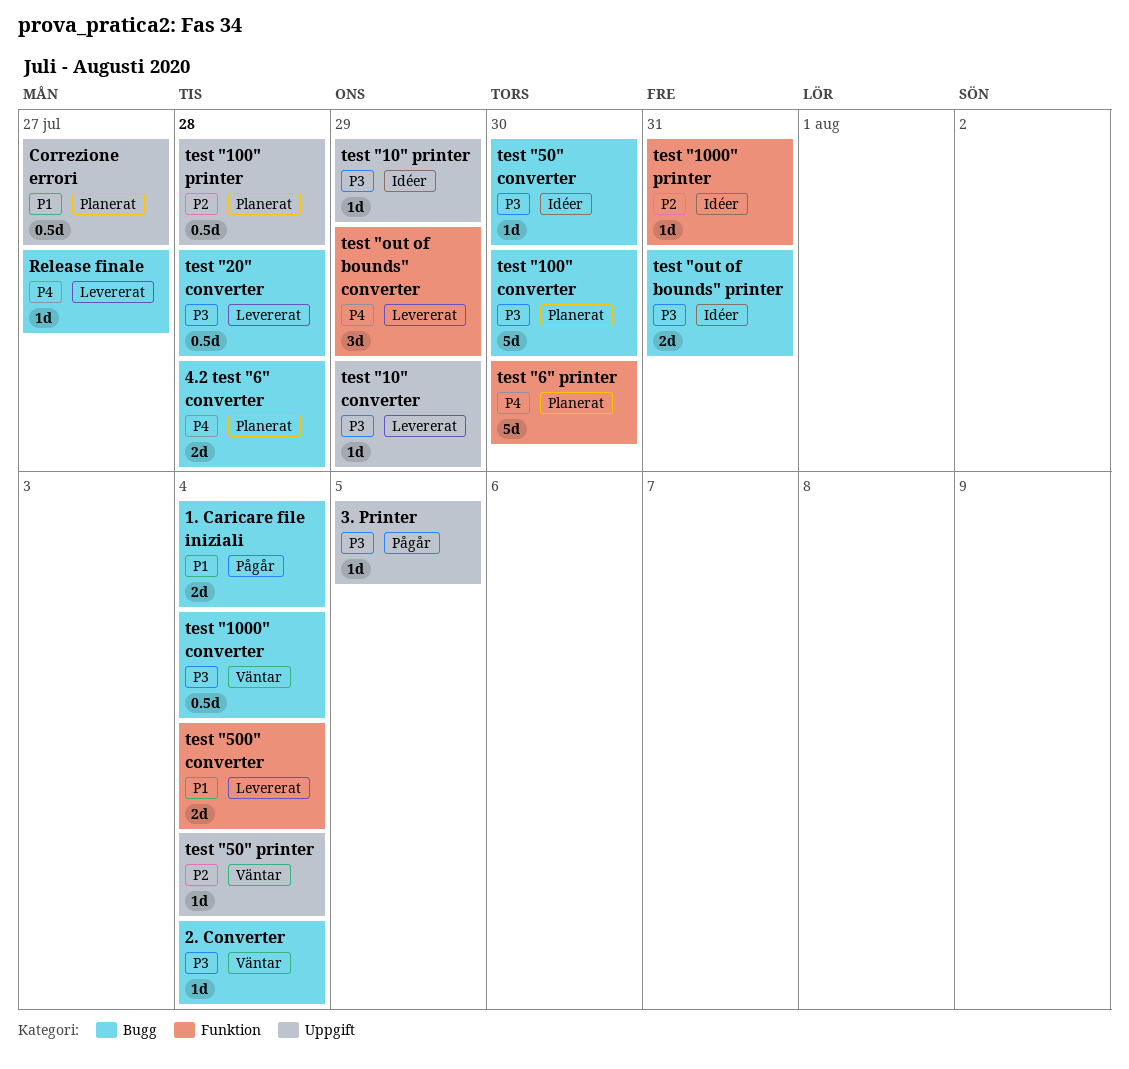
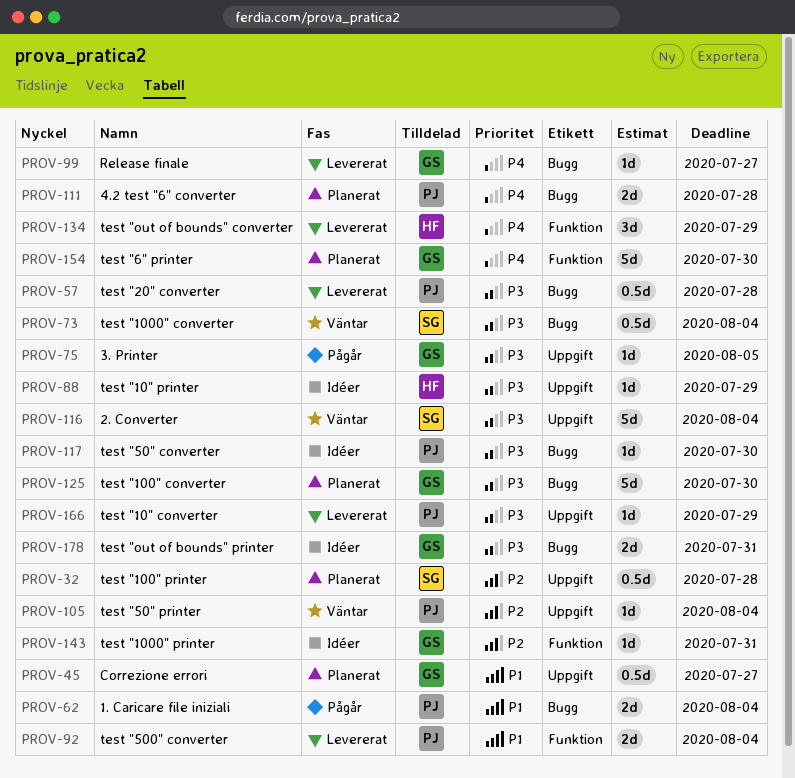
2. Converter, label: Bugg -> Uppgift
2. Converter, estimate: 1d -> 5d

